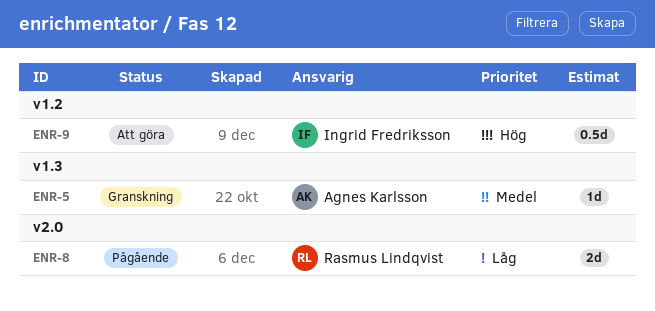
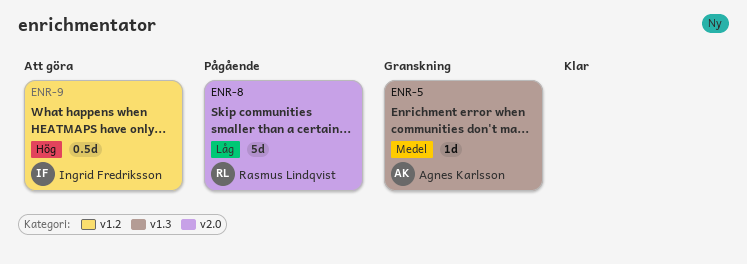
ENR-8, estimate: 2d -> 5d

